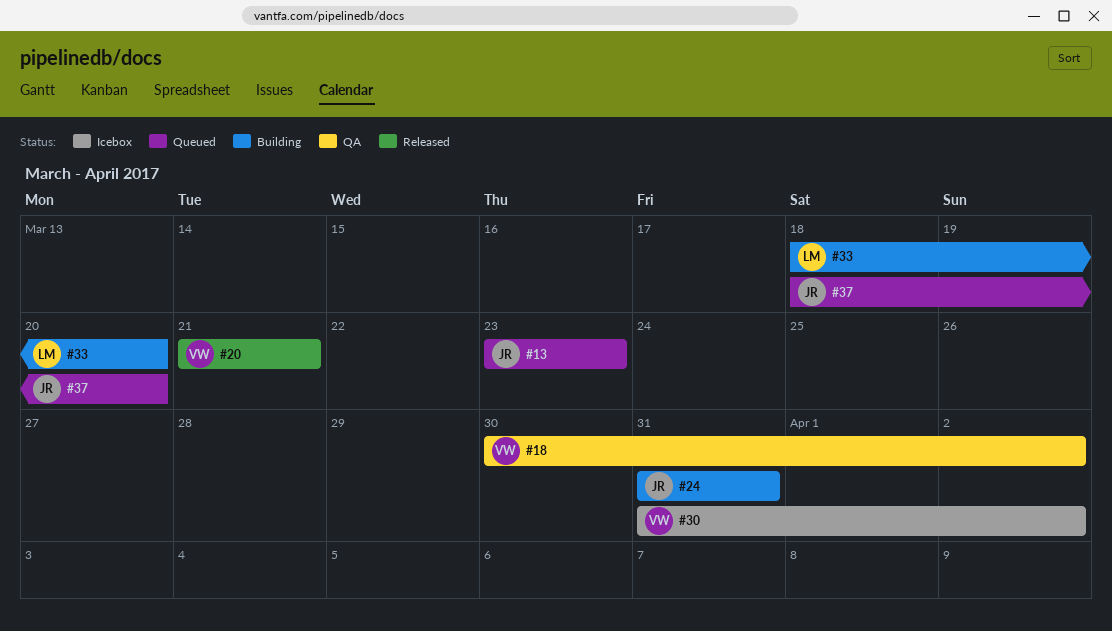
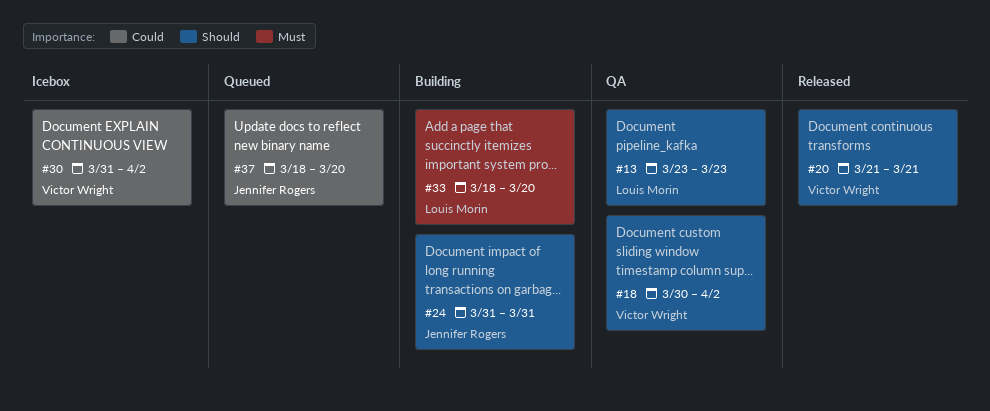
#13, status: Queued -> QA
#13, owner: Jennifer Rogers -> Louis Morin

